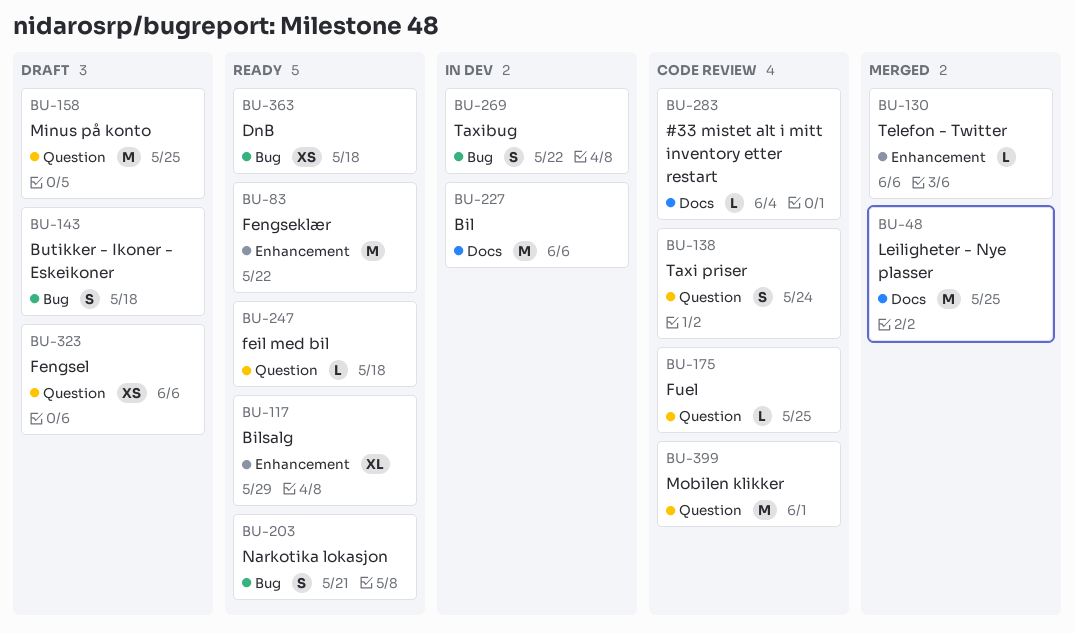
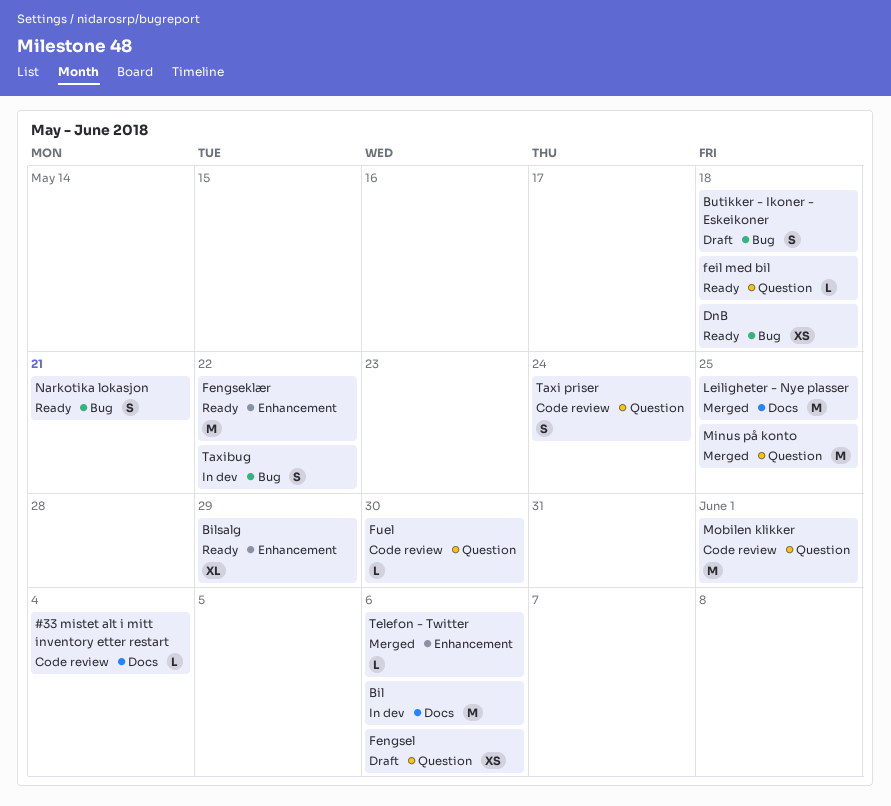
Fuel, due: May 25 -> May 30
Minus på konto, status: Draft -> Merged

